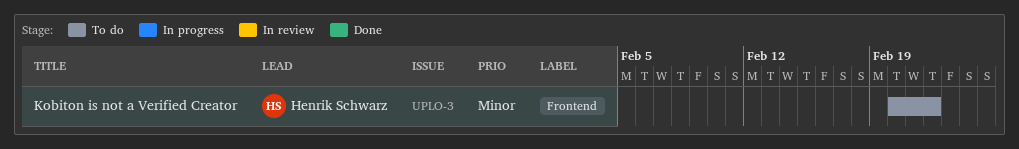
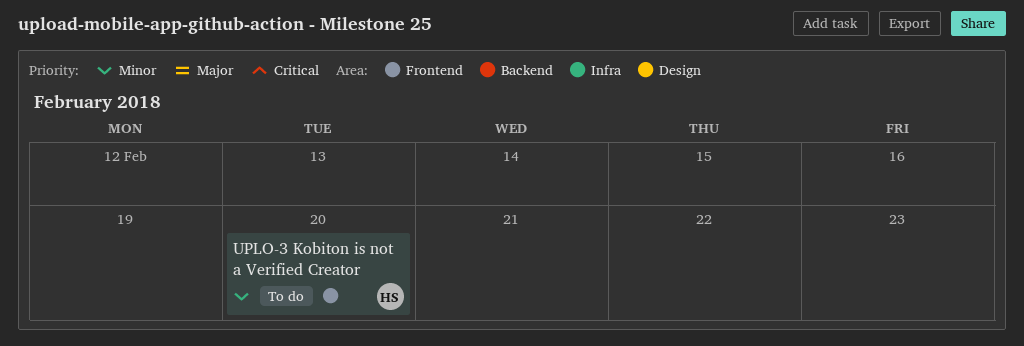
UPLO-3, due: Feb 22 -> Feb 20

